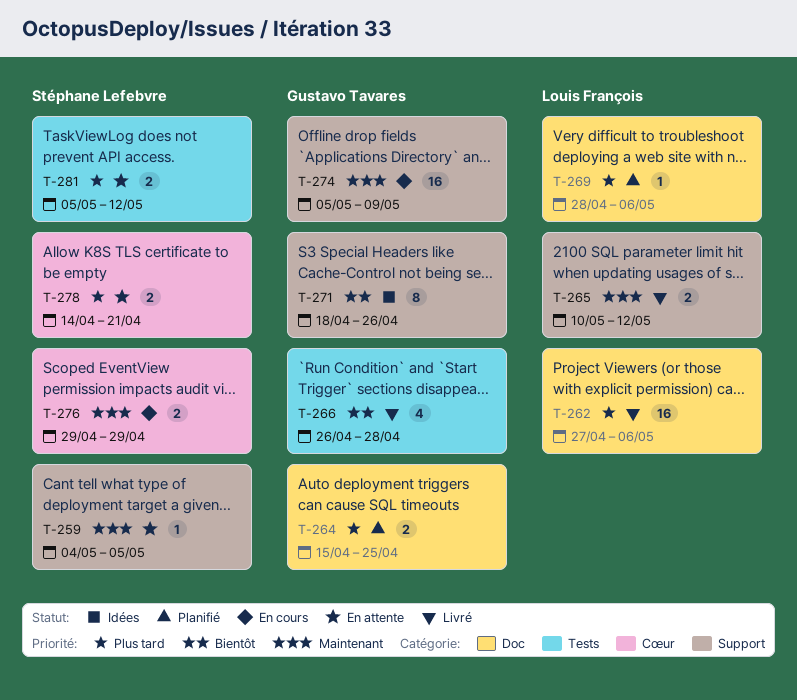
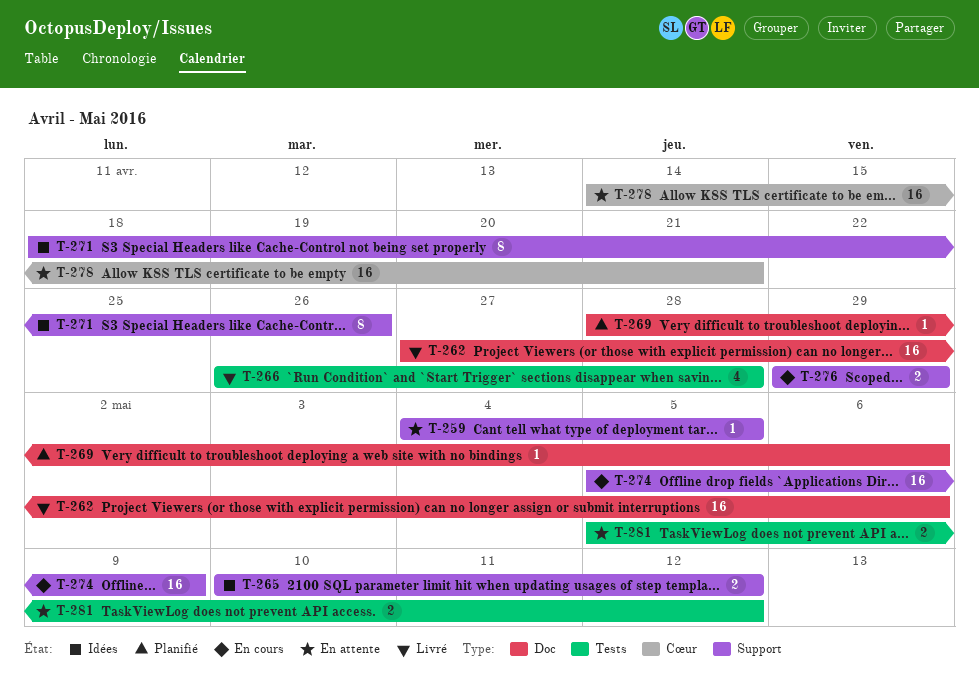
T-264: present -> none
T-265, status: Livré -> Idées
T-276, label: Cœur -> Support
T-278, estimate: 2 -> 16

